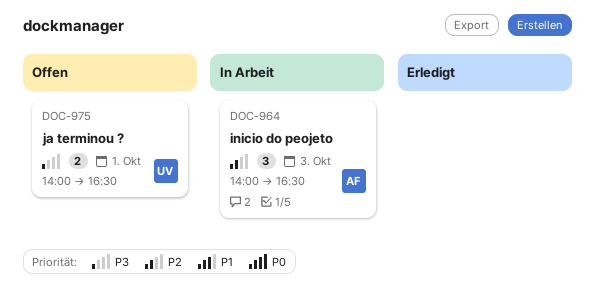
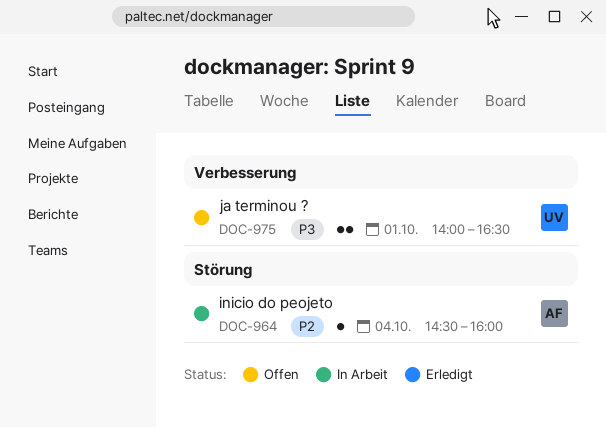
DOC-964, estimate: 3 -> 1
DOC-964, day: Oct 3 -> Oct 4
DOC-964, begins: 14:00 -> 14:30
DOC-964, ends: 16:30 -> 16:00

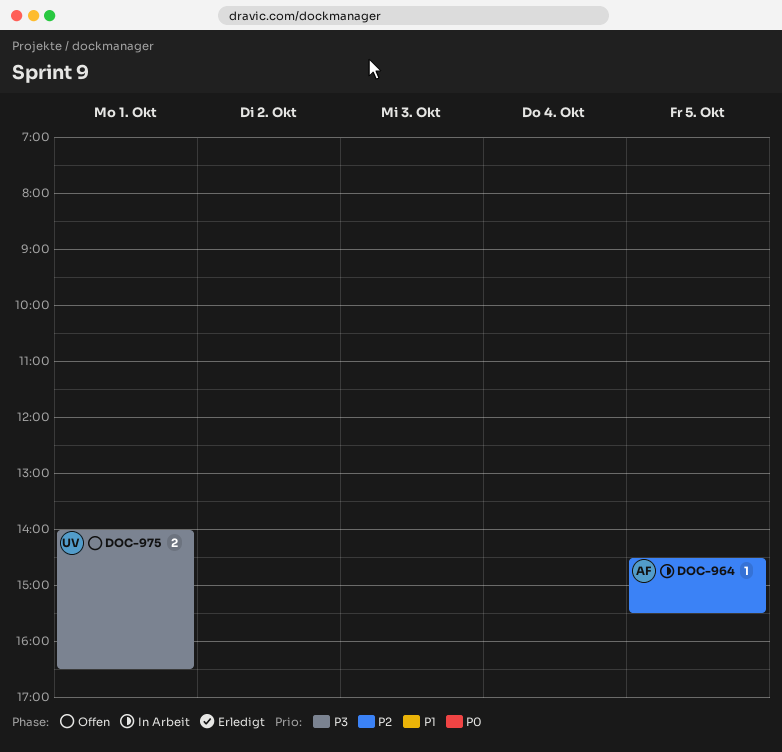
DOC-964, day: Oct 4 -> Oct 5
DOC-964, ends: 16:00 -> 15:30

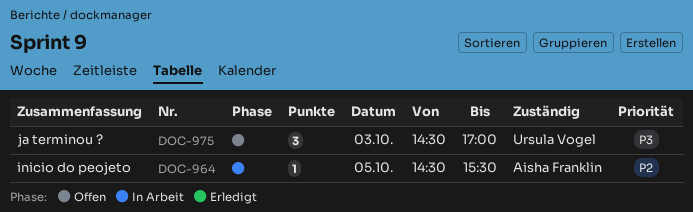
DOC-975, estimate: 2 -> 3
DOC-975, day: Oct 1 -> Oct 3
DOC-975, begins: 14:00 -> 14:30
DOC-975, ends: 16:30 -> 17:00

